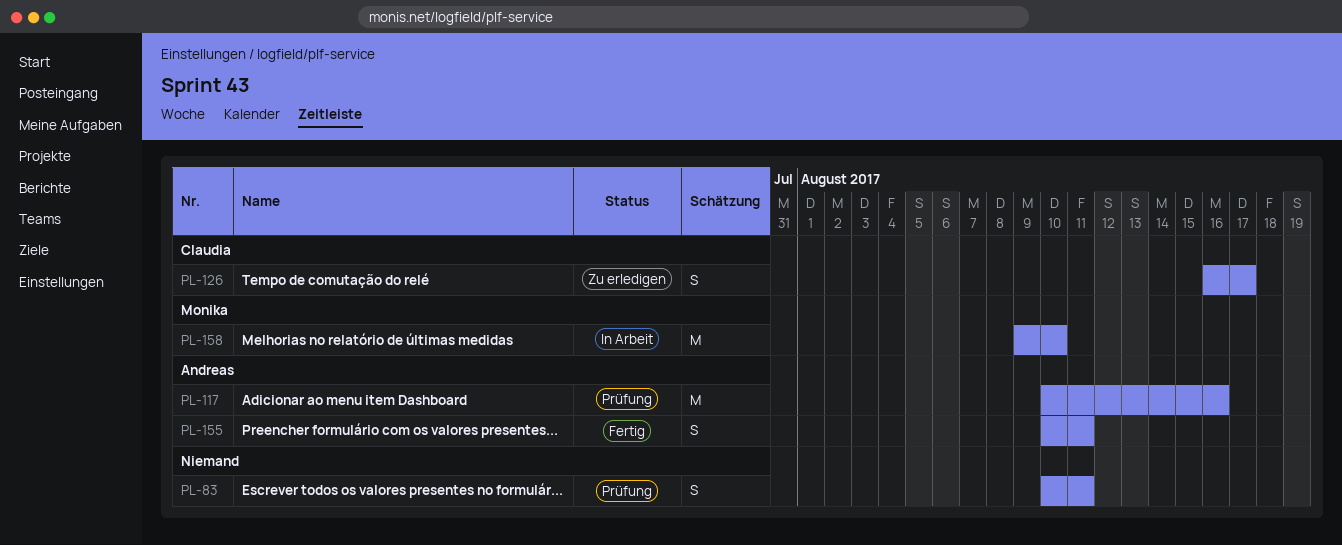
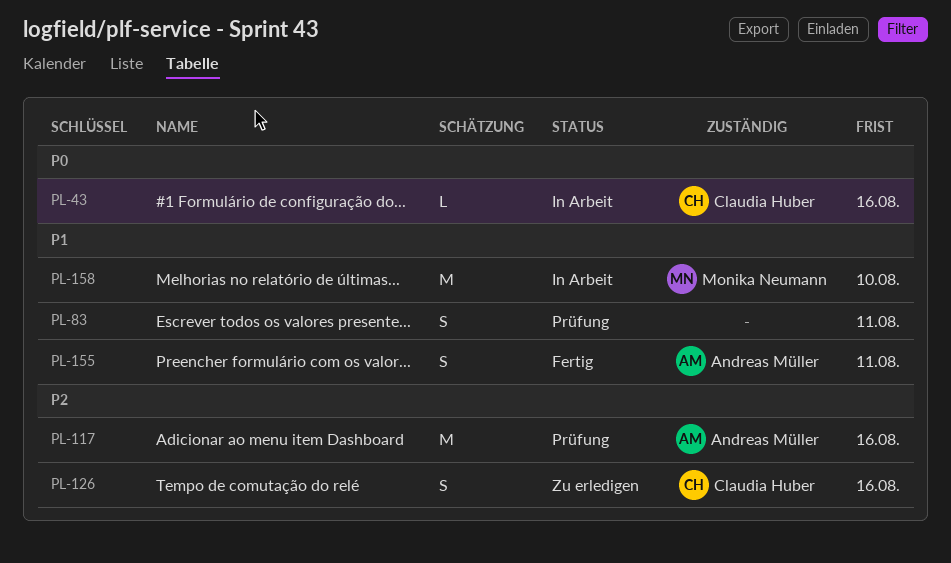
PL-43: none -> present
PL-126, due: Aug 17 -> Aug 16

